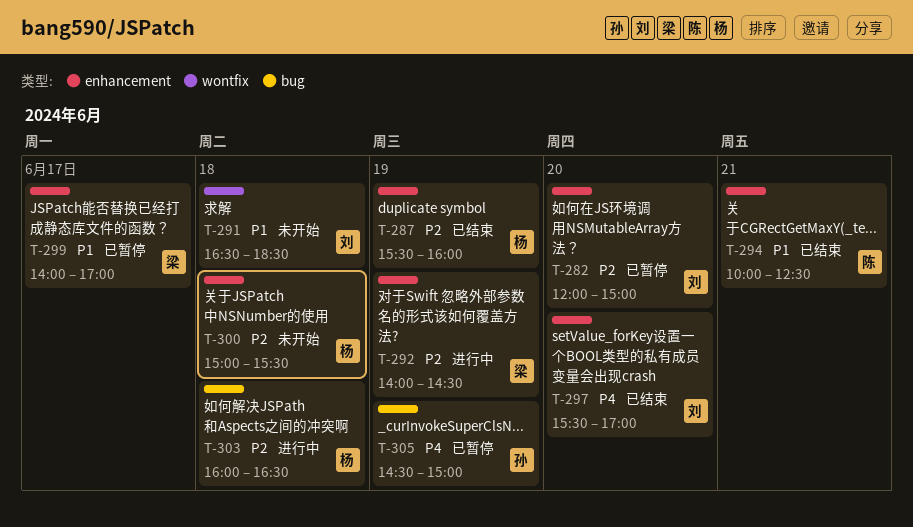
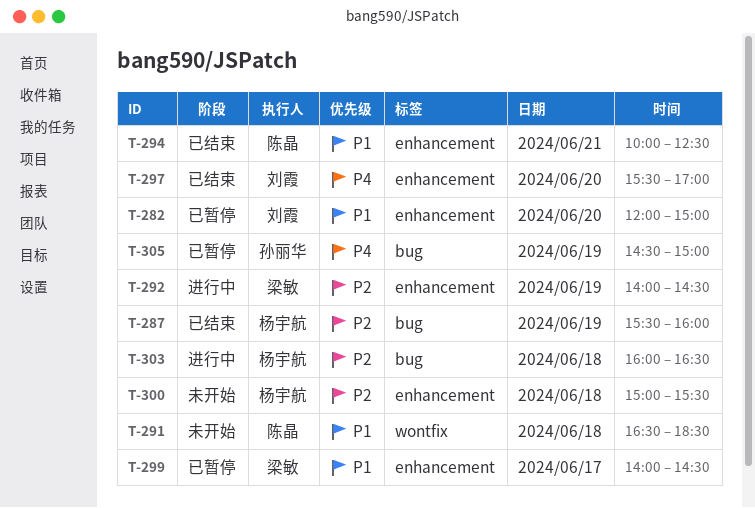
T-282, priority: P2 -> P1
T-287, label: enhancement -> bug
T-291, owner: 刘霞 -> 陈晶
T-299, ends: 17:00 -> 14:30

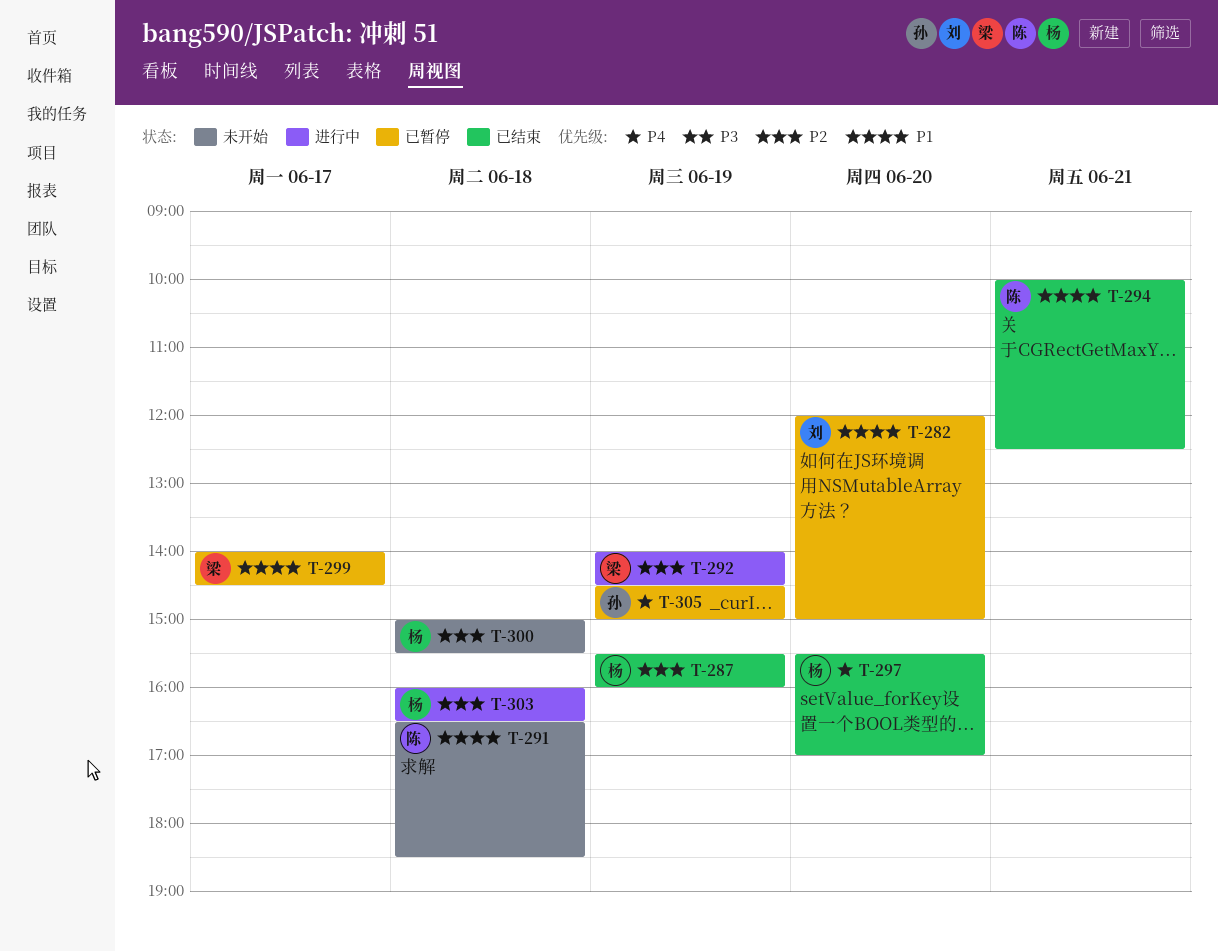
T-297, owner: 刘霞 -> 杨宇航

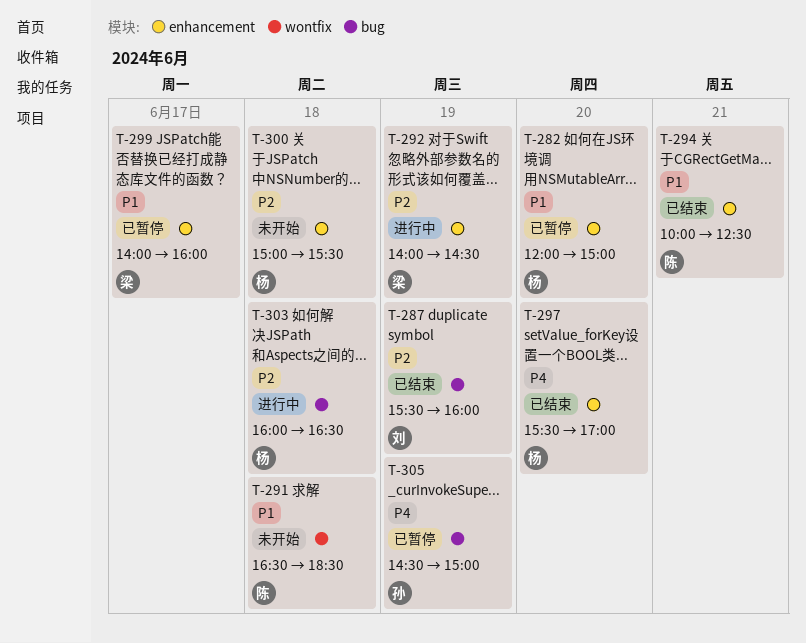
T-282, owner: 刘 -> 杨
T-287, owner: 杨 -> 刘
T-299, ends: 14:30 -> 16:00

